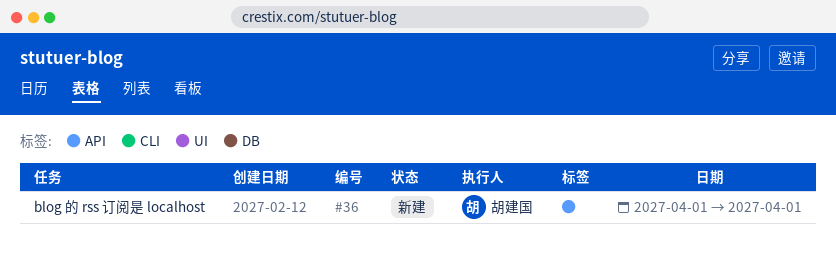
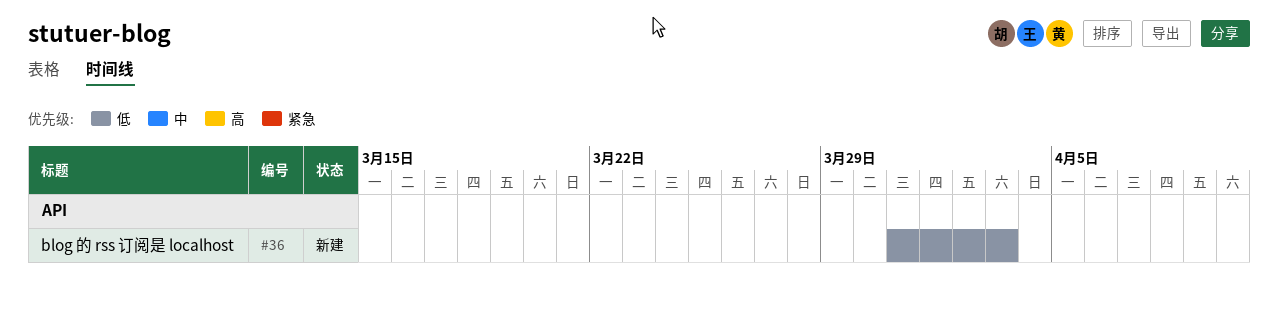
#36, start: Apr 1 -> Mar 31
#36, due: Apr 1 -> Apr 3

